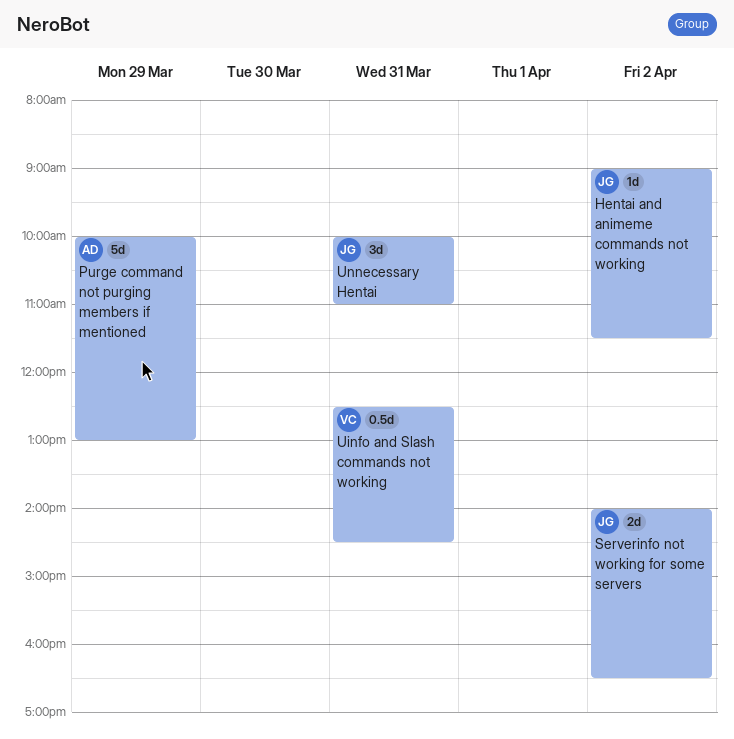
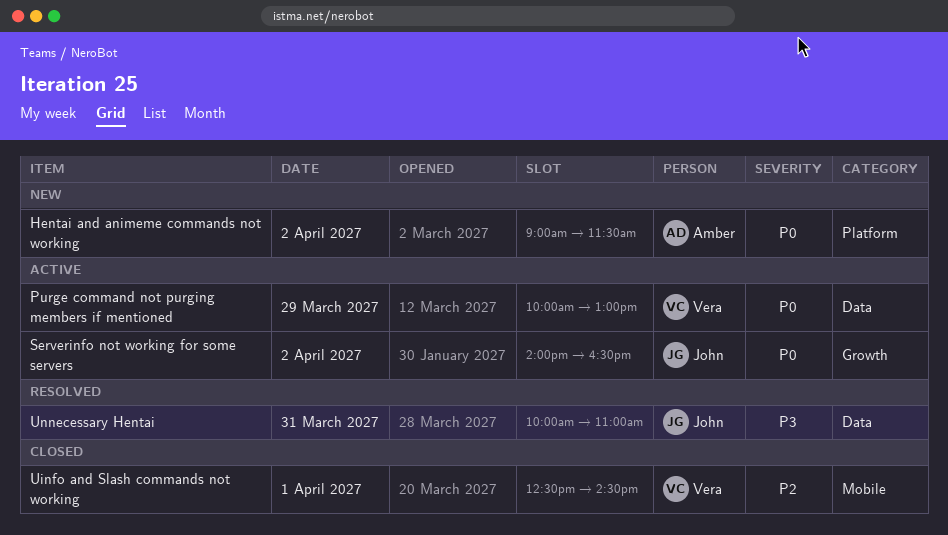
Hentai and animeme commands not working, owner: John -> Amber
Purge command not purging members if mentioned, owner: Amber -> Vera
Uinfo and Slash commands not working, day: Mar 31 -> Apr 1

